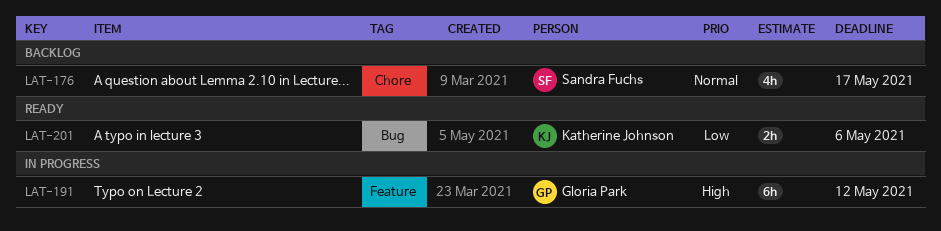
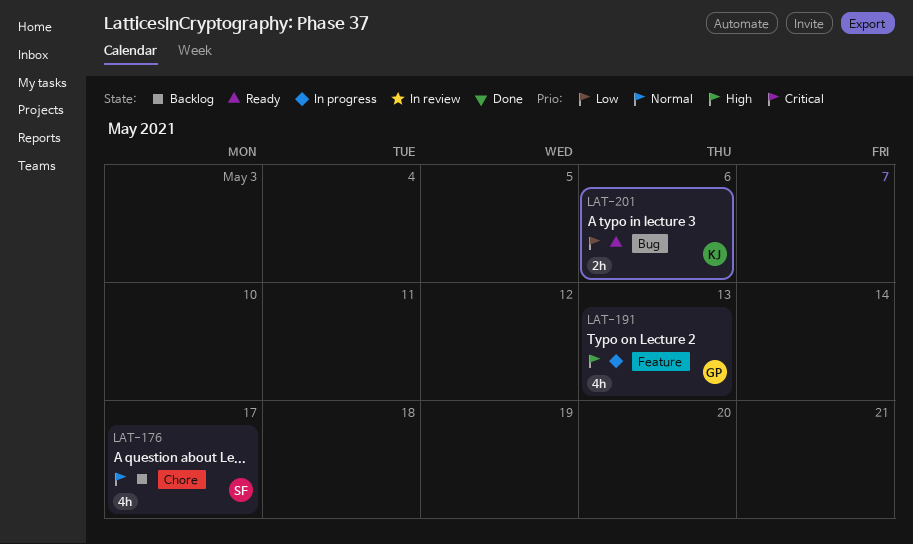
LAT-191, estimate: 6h -> 4h
LAT-191, due: May 12 -> May 13

